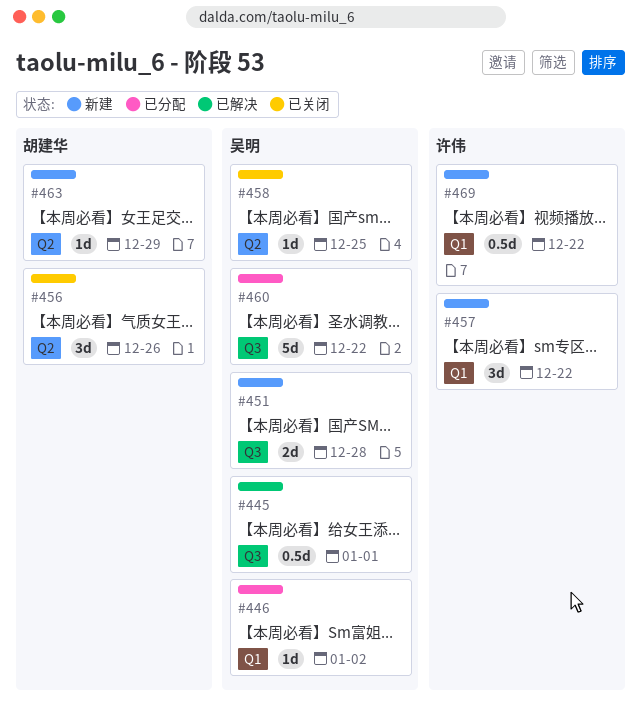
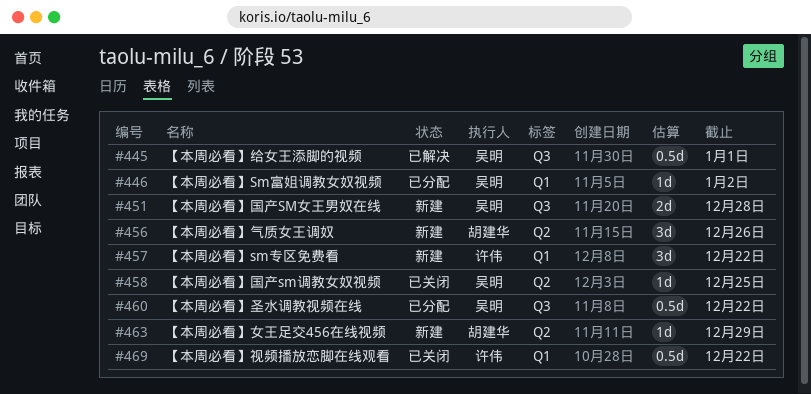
#456, status: 已关闭 -> 新建
#460, estimate: 5d -> 0.5d
#469, status: 新建 -> 已关闭

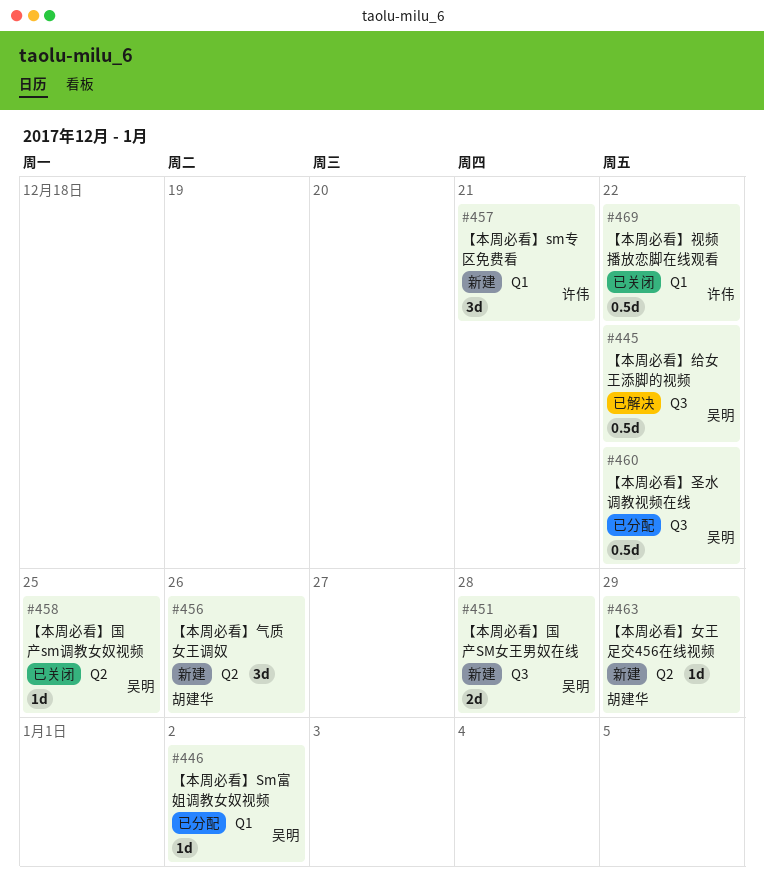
#445, due: Jan 1 -> Dec 22
#457, due: Dec 22 -> Dec 21

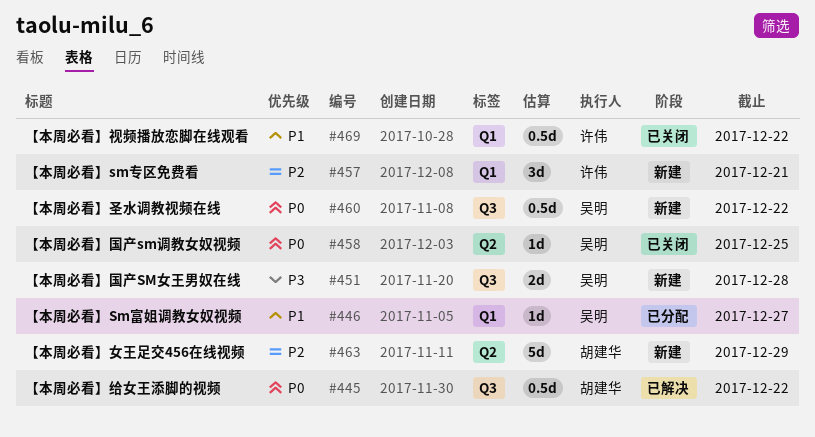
#445, owner: 吴明 -> 胡建华
#446, due: Jan 2 -> Dec 27
#456: present -> none
#460, status: 已分配 -> 新建
#463, estimate: 1d -> 5d

